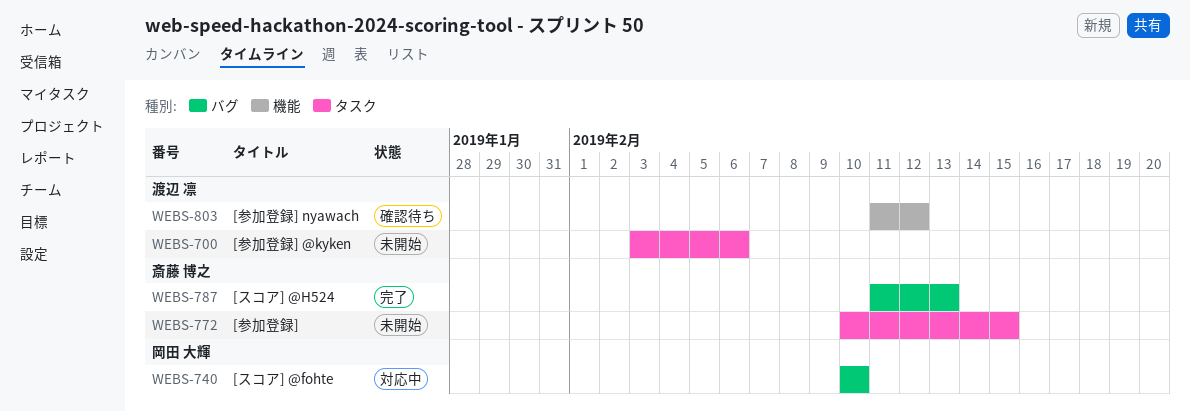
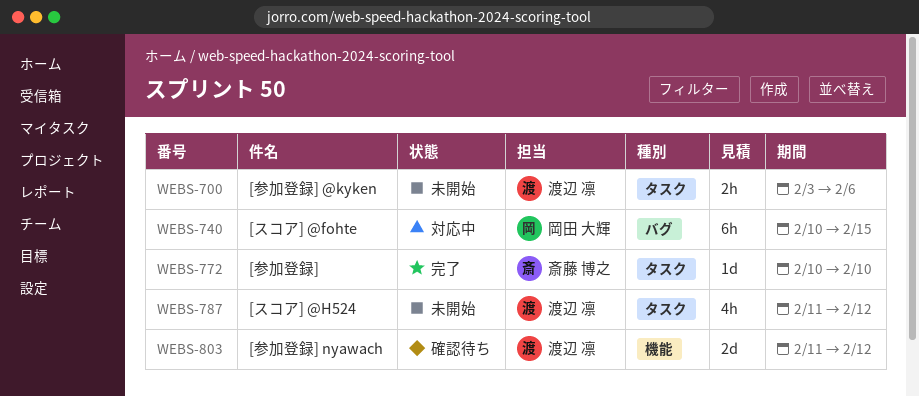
WEBS-740, due: Feb 10 -> Feb 15
WEBS-772, status: 未開始 -> 完了
WEBS-772, due: Feb 15 -> Feb 10
WEBS-787, status: 完了 -> 未開始
WEBS-787, owner: 斎藤 博之 -> 渡辺 凛
WEBS-787, label: バグ -> タスク
WEBS-787, due: Feb 13 -> Feb 12

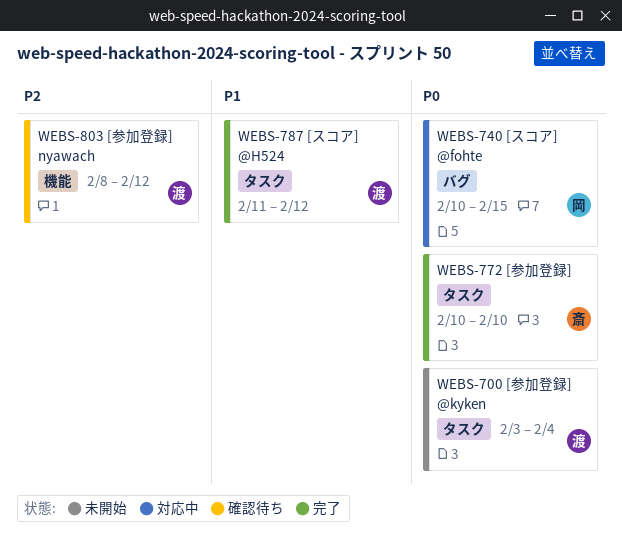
WEBS-700, due: Feb 6 -> Feb 4
WEBS-787, status: 未開始 -> 完了
WEBS-803, start: Feb 11 -> Feb 8

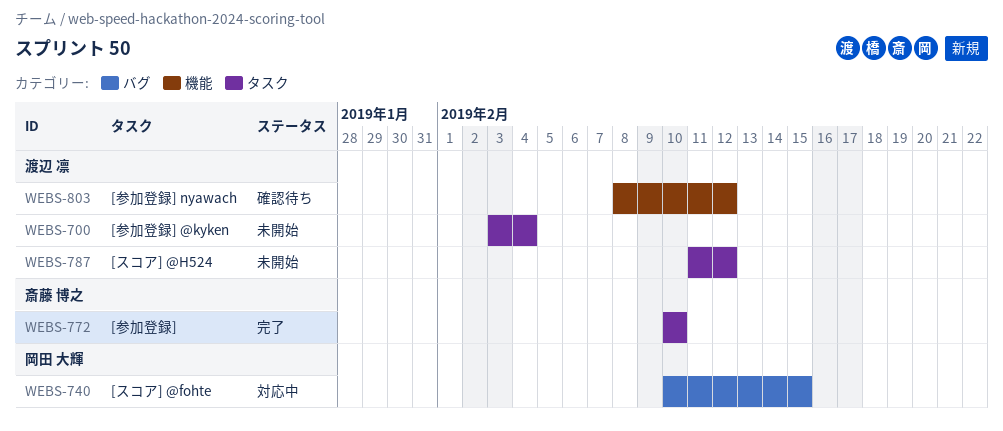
WEBS-787, status: 完了 -> 未開始

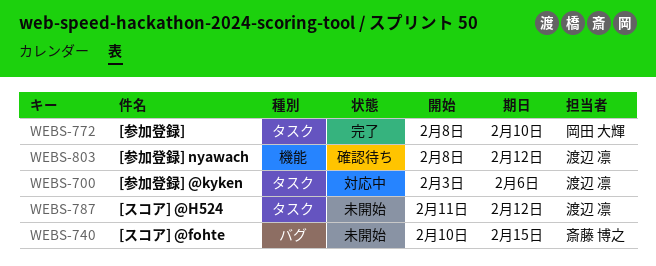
WEBS-700, status: 未開始 -> 対応中
WEBS-700, due: Feb 4 -> Feb 6
WEBS-740, status: 対応中 -> 未開始
WEBS-740, owner: 岡田 大輝 -> 斎藤 博之
WEBS-772, owner: 斎藤 博之 -> 岡田 大輝
WEBS-772, start: Feb 10 -> Feb 8

